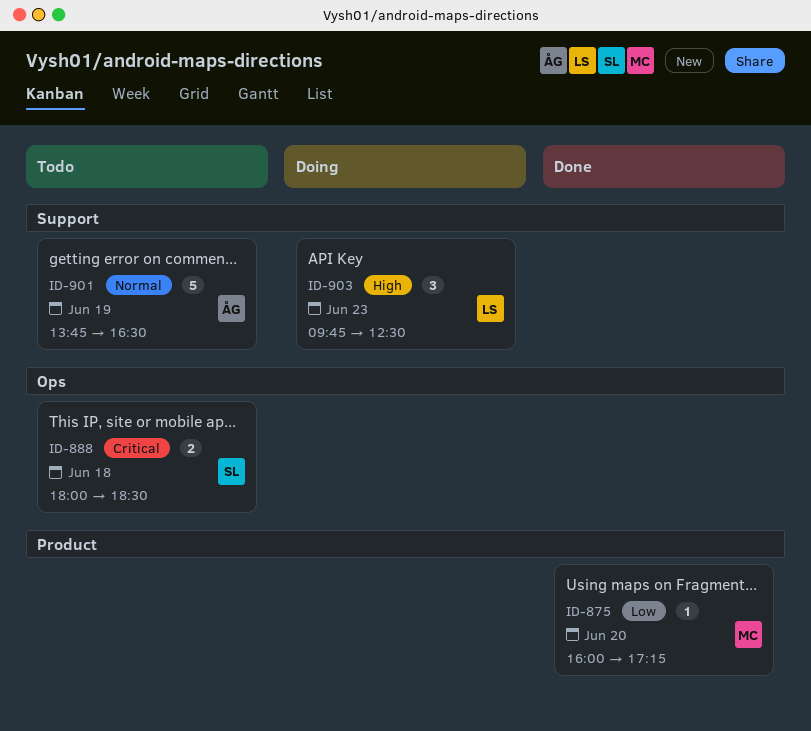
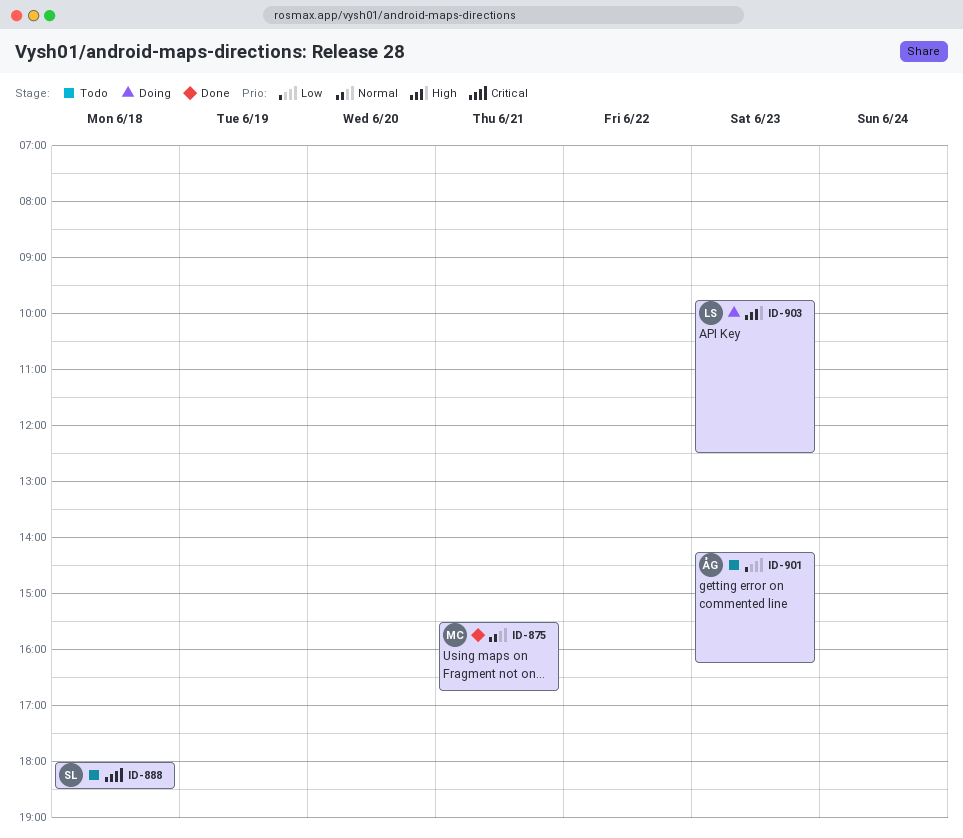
ID-875, priority: Low -> Normal
ID-875, day: Jun 20 -> Jun 21
ID-875, begins: 16:00 -> 15:30
ID-875, ends: 17:15 -> 16:45
ID-901, priority: Normal -> Low
ID-901, day: Jun 19 -> Jun 23
ID-901, begins: 13:45 -> 14:15
ID-901, ends: 16:30 -> 16:15

